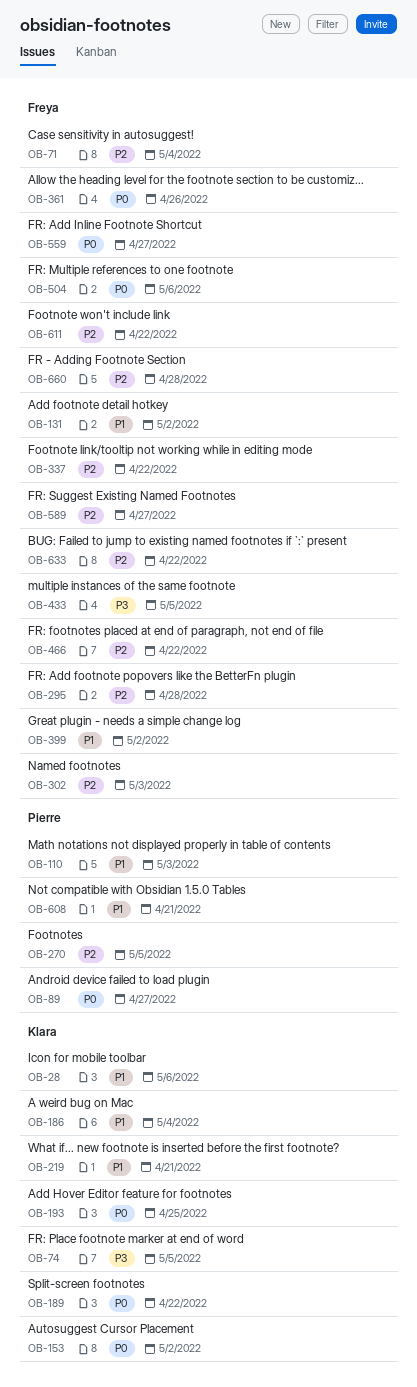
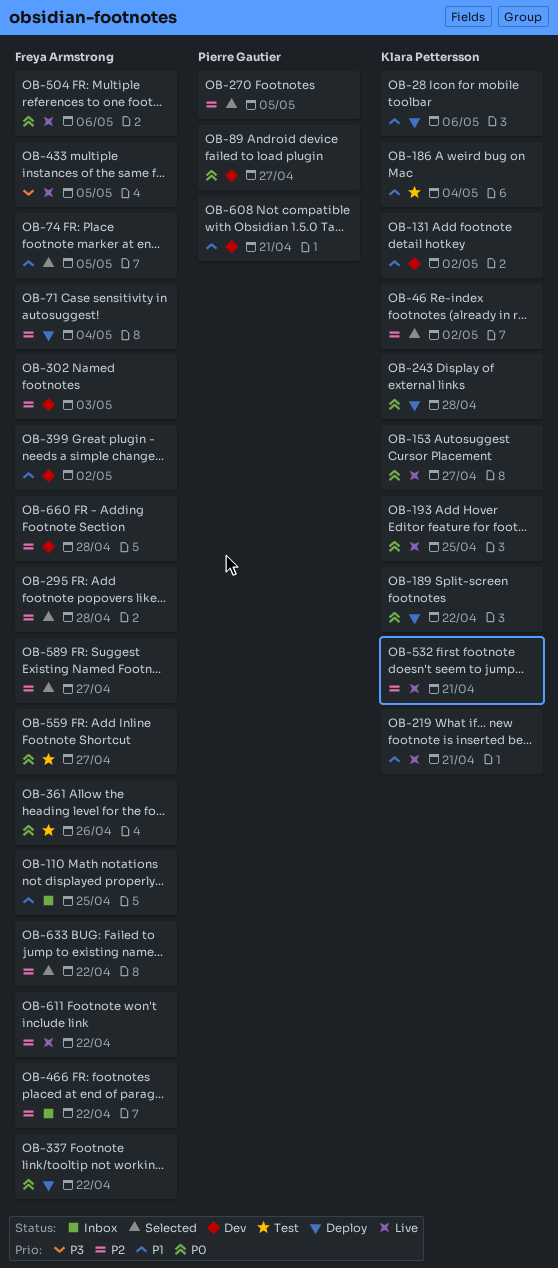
OB-46: none -> present
OB-74, owner: Klara Pettersson -> Freya Armstrong
OB-74, priority: P3 -> P1
OB-110, owner: Pierre Gautier -> Freya Armstrong
OB-110, due: May 3 -> Apr 25
OB-131, owner: Freya Armstrong -> Klara Pettersson
OB-153, due: May 2 -> Apr 27
OB-243: none -> present
OB-337, priority: P2 -> P0
OB-532: none -> present

